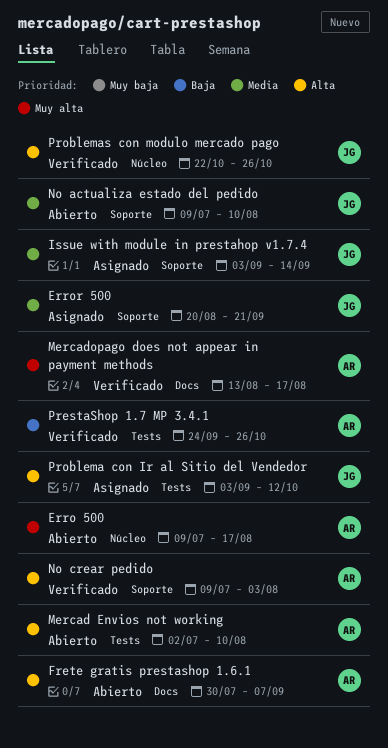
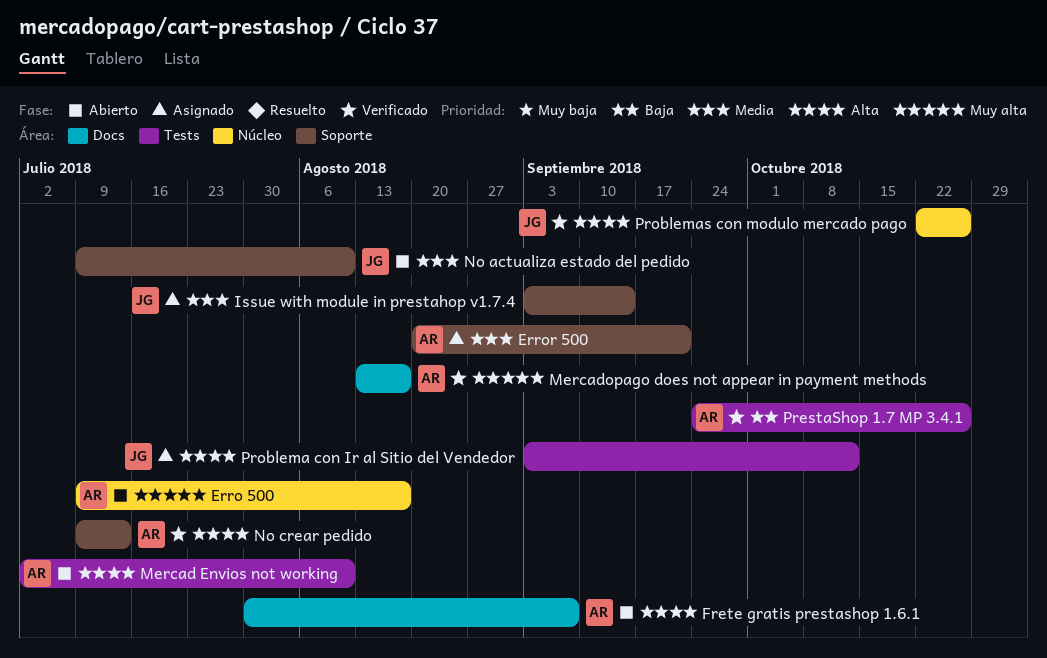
Error 500, owner: JG -> AR
No crear pedido, due: Aug 3 -> Jul 13

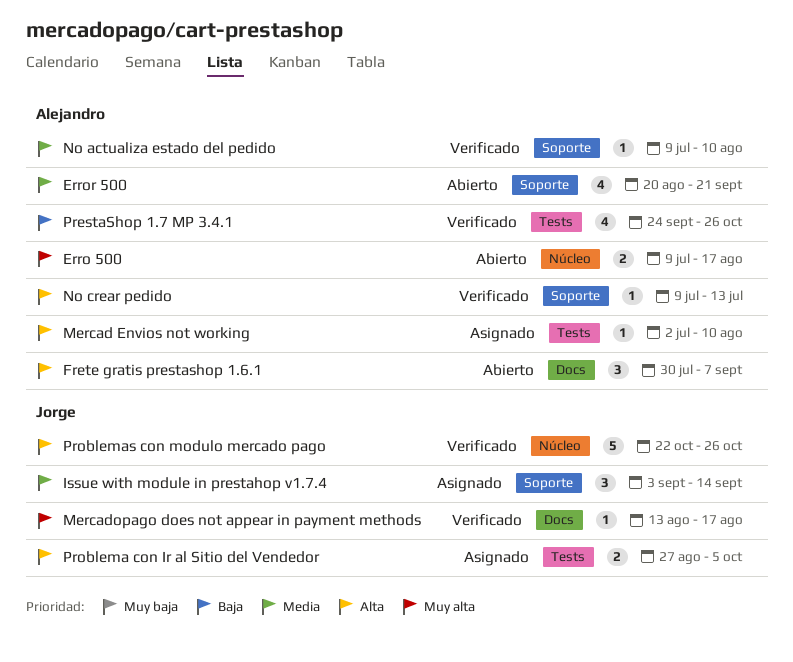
Error 500, status: Asignado -> Abierto
Mercad Envios not working, status: Abierto -> Asignado
Mercadopago does not appear in payment methods, owner: Alejandro -> Jorge
No actualiza estado del pedido, status: Abierto -> Verificado
No actualiza estado del pedido, owner: Jorge -> Alejandro
Problema con Ir al Sitio del Vendedor, start: Sep 3 -> Aug 27
Problema con Ir al Sitio del Vendedor, due: Oct 12 -> Oct 5

